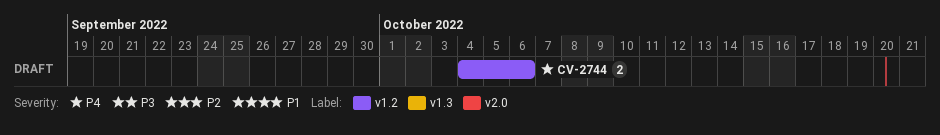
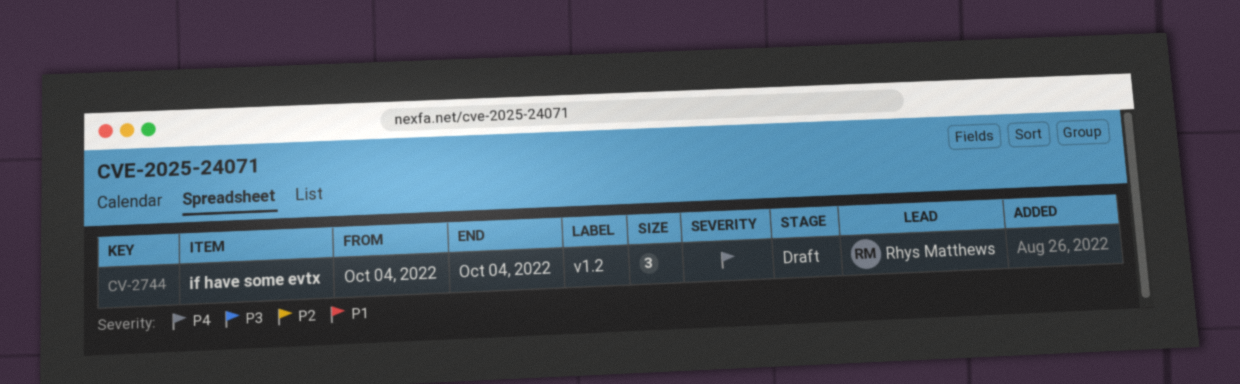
CV-2744, estimate: 2 -> 3
CV-2744, due: Oct 6 -> Oct 4

